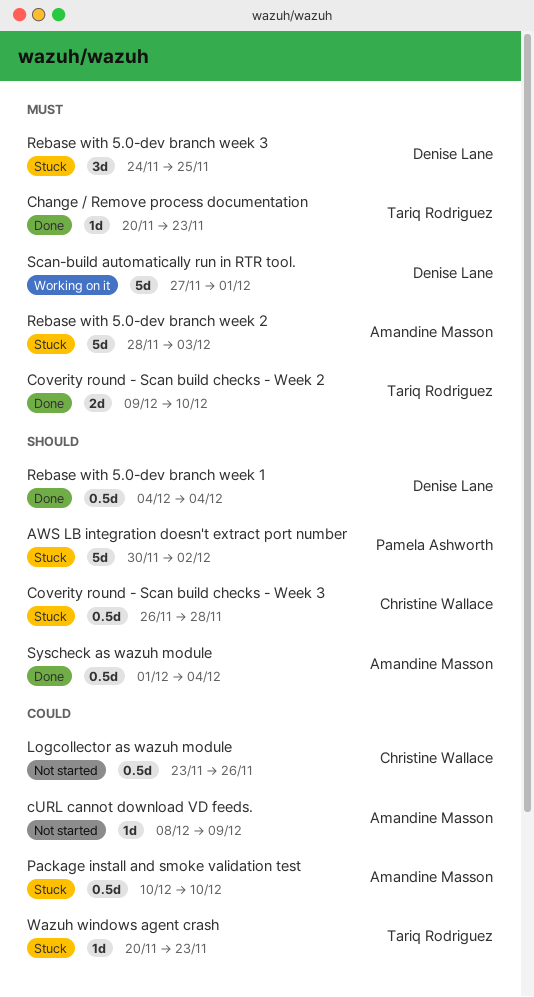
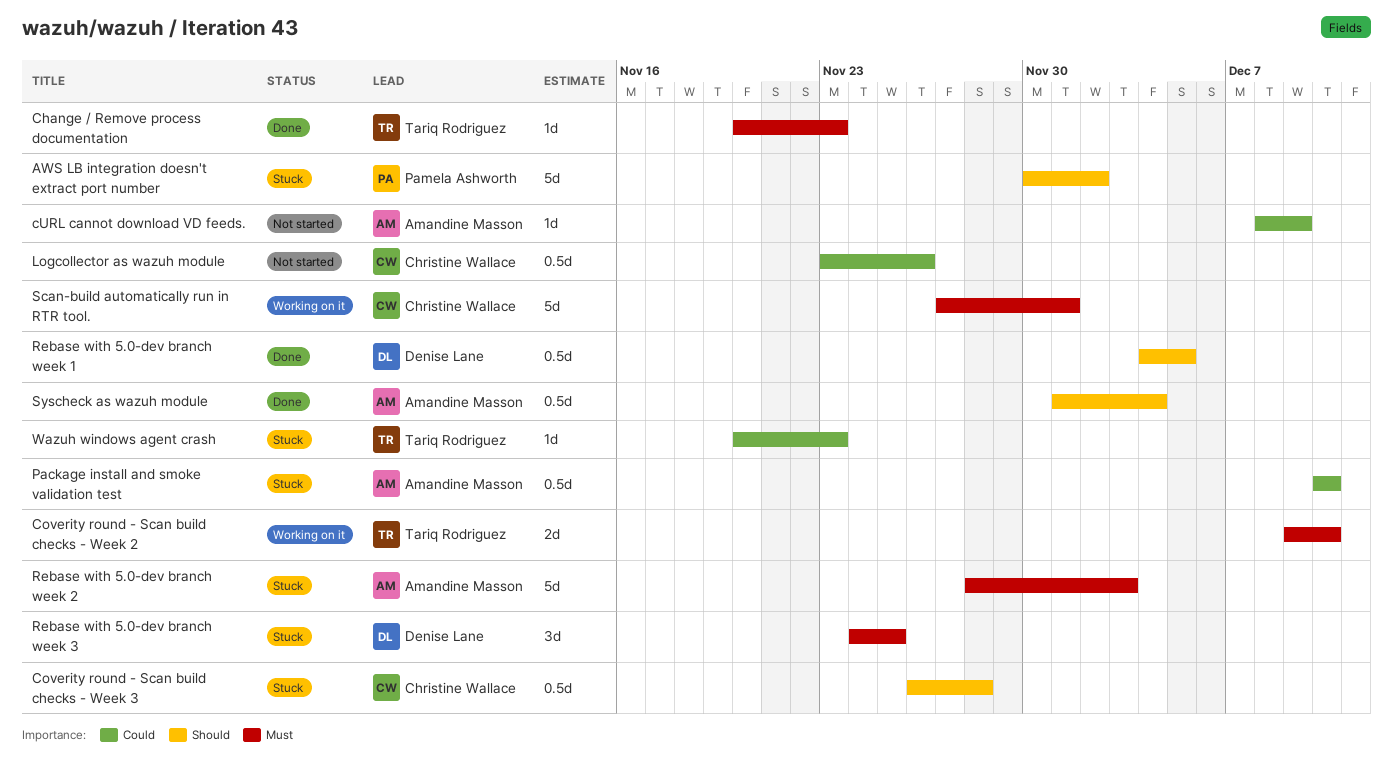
Coverity round - Scan build checks - Week 2, status: Done -> Working on it
Rebase with 5.0-dev branch week 1, due: Dec 4 -> Dec 5
Scan-build automatically run in RTR tool., owner: Denise Lane -> Christine Wallace

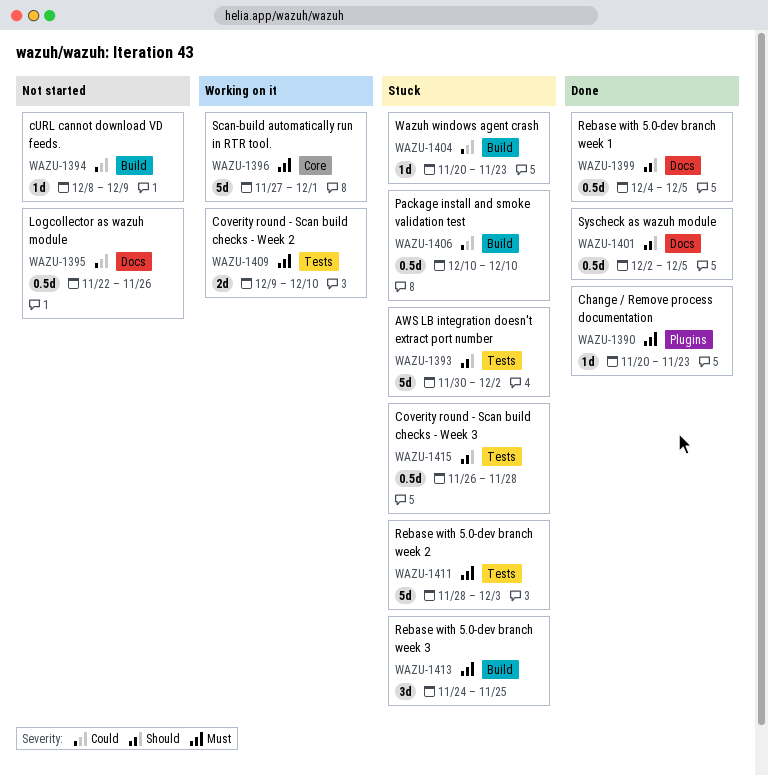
Logcollector as wazuh module, start: Nov 23 -> Nov 22
Syscheck as wazuh module, start: Dec 1 -> Dec 2
Syscheck as wazuh module, due: Dec 4 -> Dec 5

